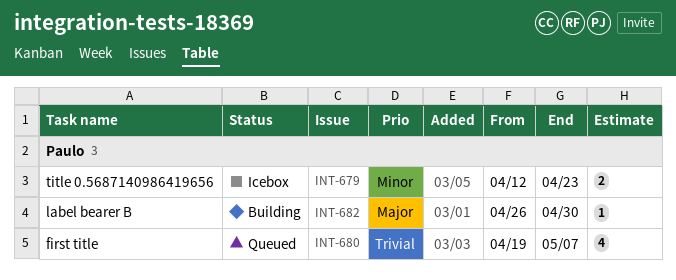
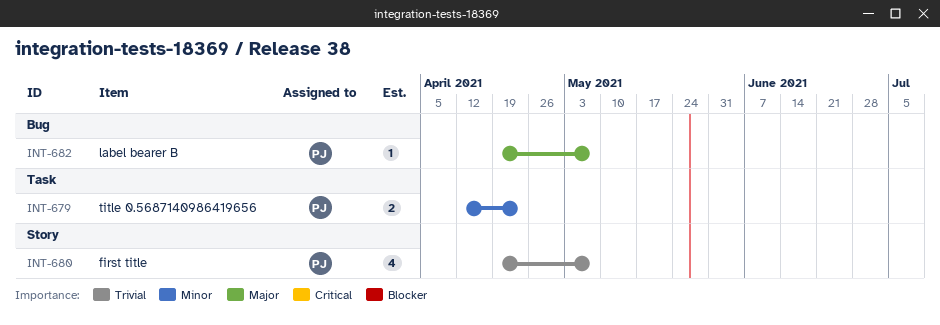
INT-682, start: Apr 26 -> Apr 19
INT-682, due: Apr 30 -> May 7

